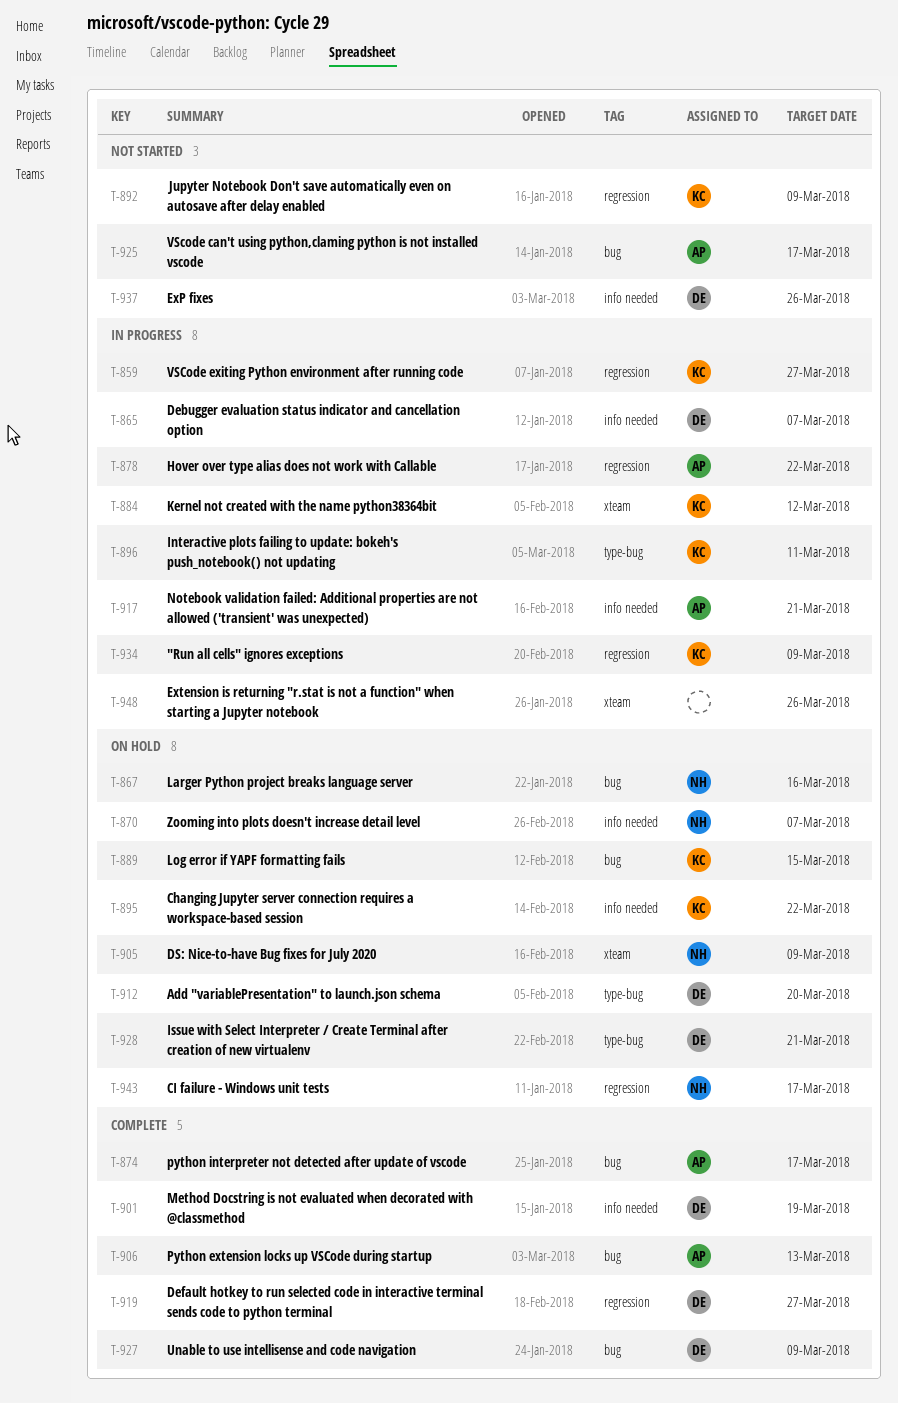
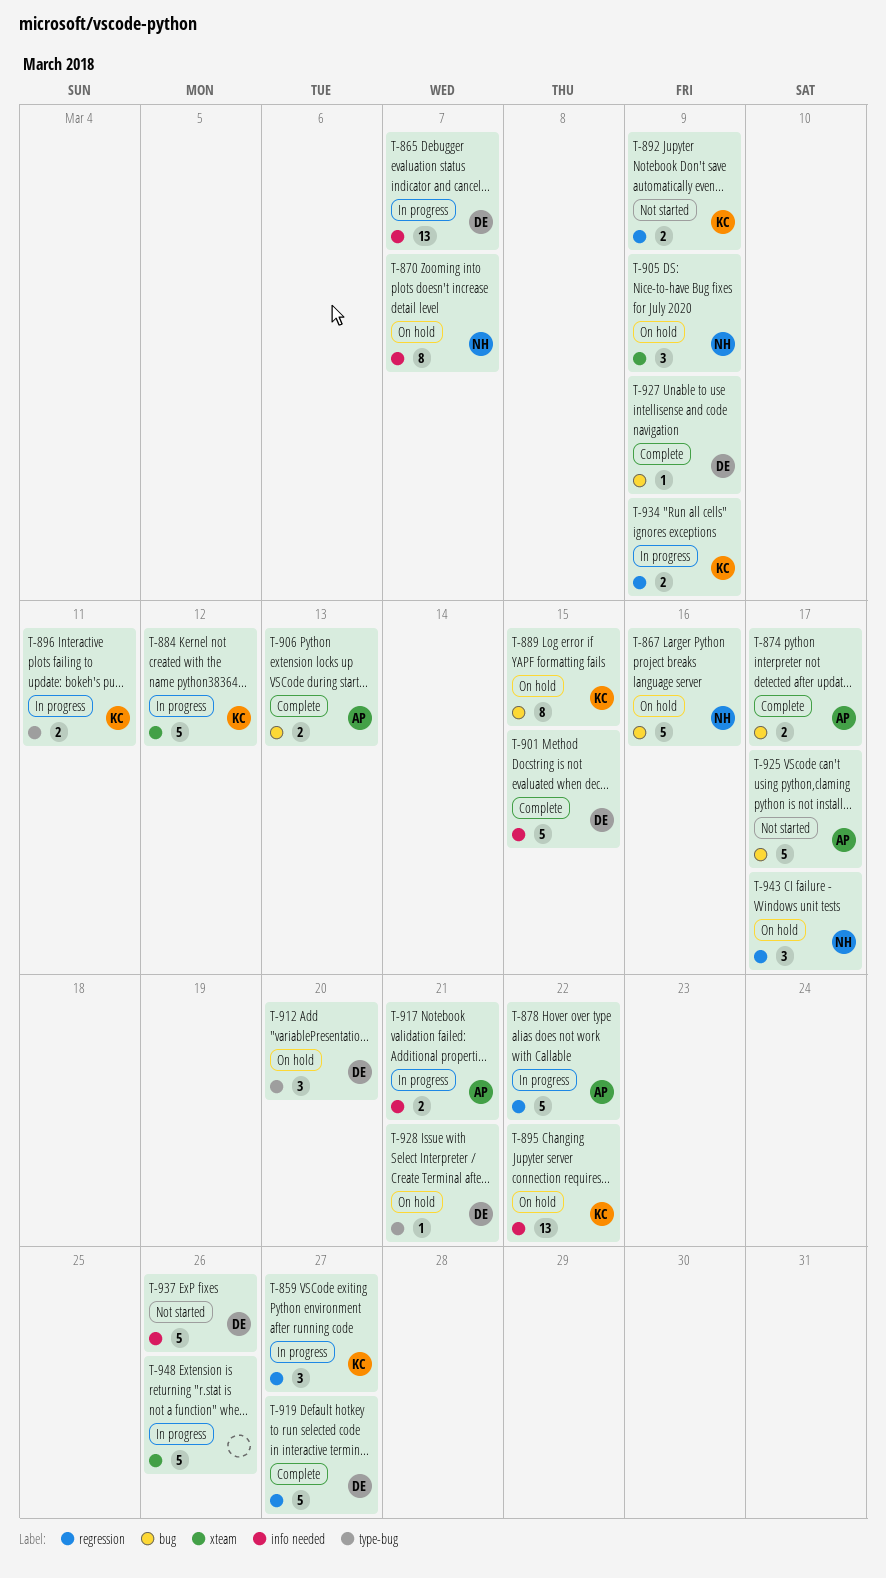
T-901, due: Mar 19 -> Mar 15

